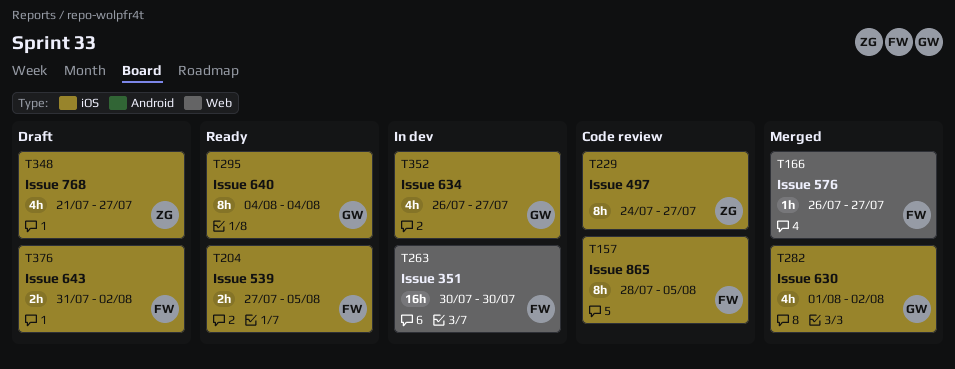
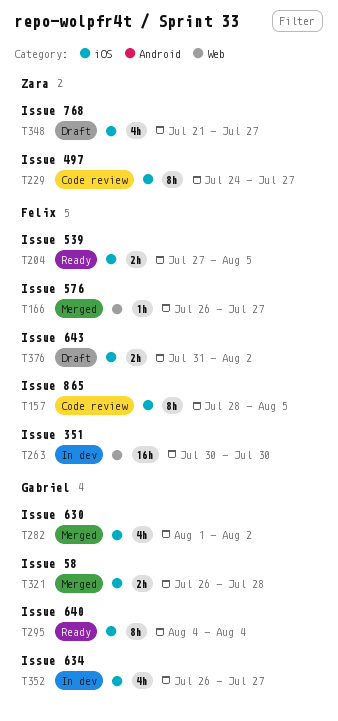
T321: none -> present

